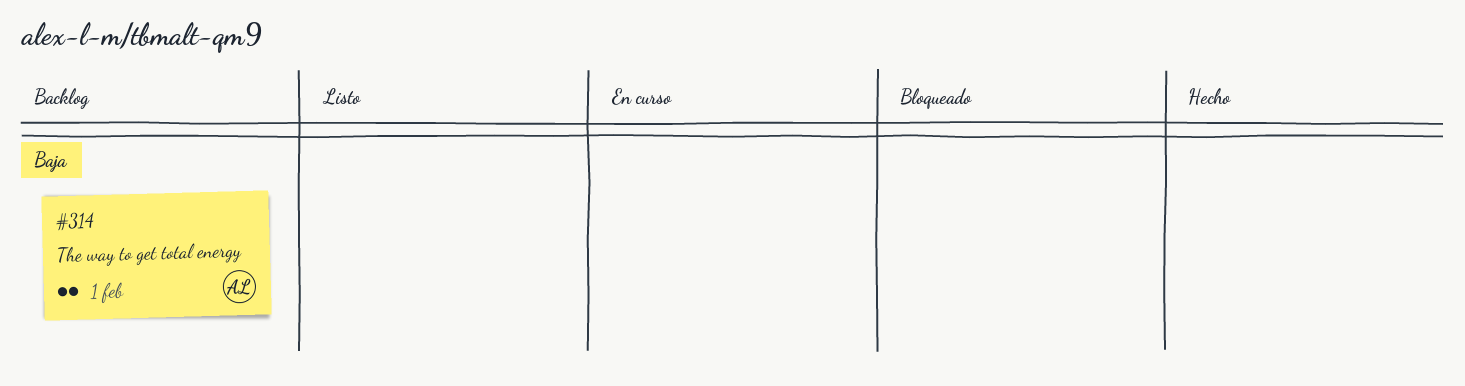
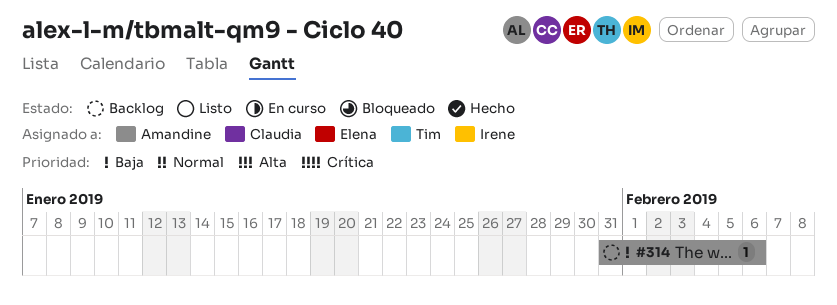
#314, estimate: 2 -> 1
#314, due: Feb 1 -> Feb 6

